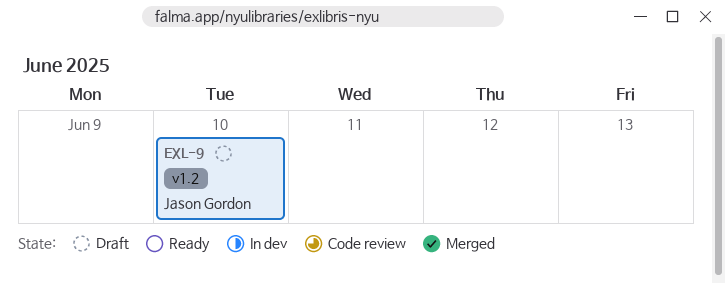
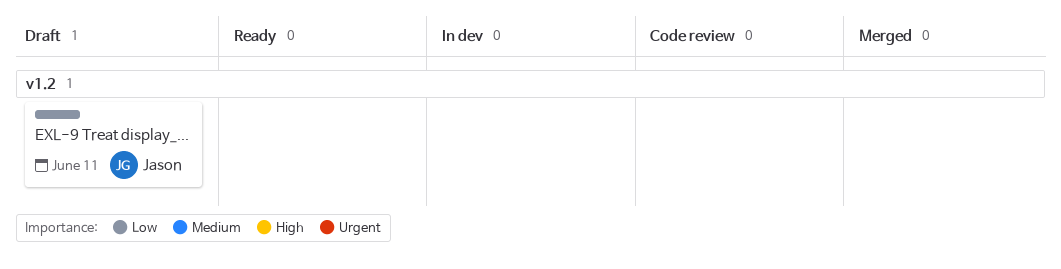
EXL-9, due: Jun 10 -> Jun 11

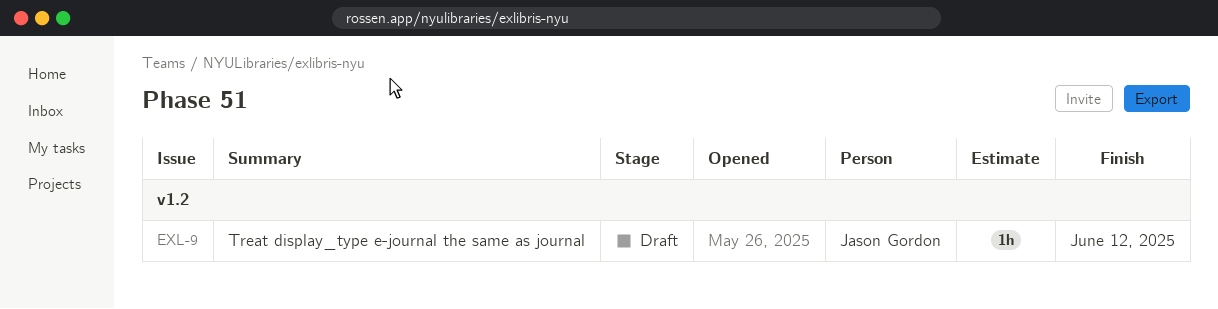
EXL-9, due: Jun 11 -> Jun 12

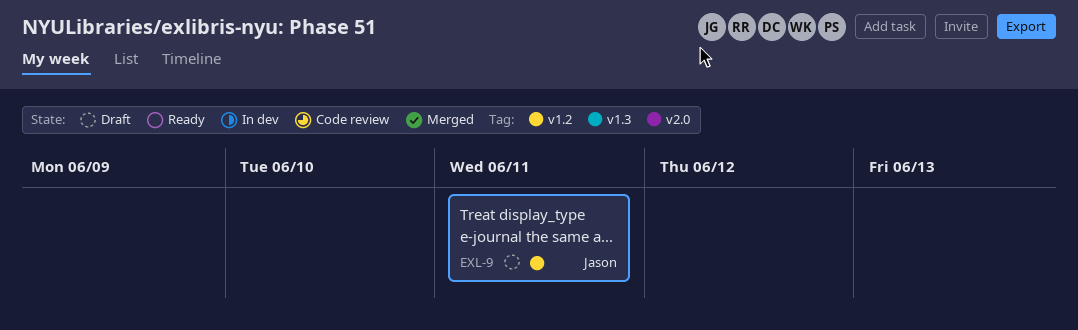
EXL-9, due: Jun 12 -> Jun 11

